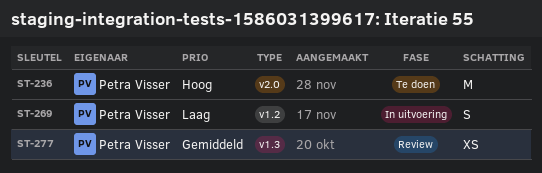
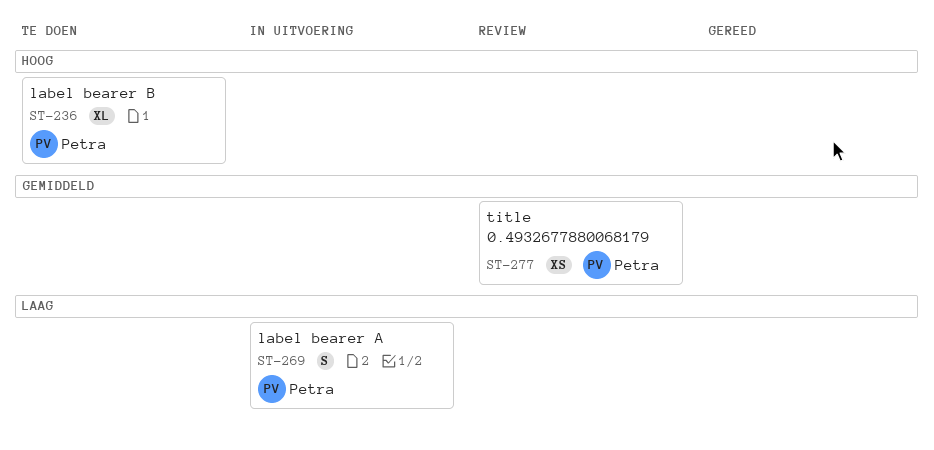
ST-236, estimate: M -> XL

